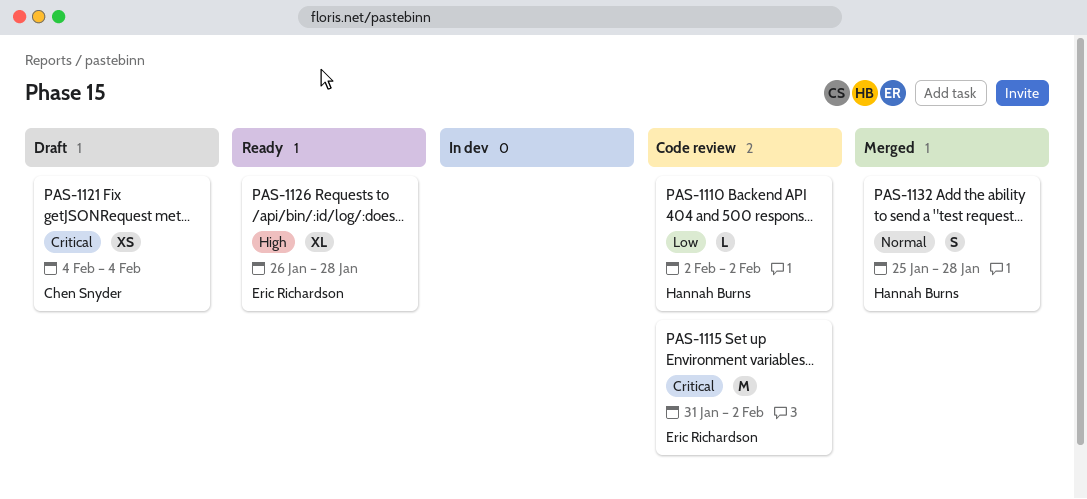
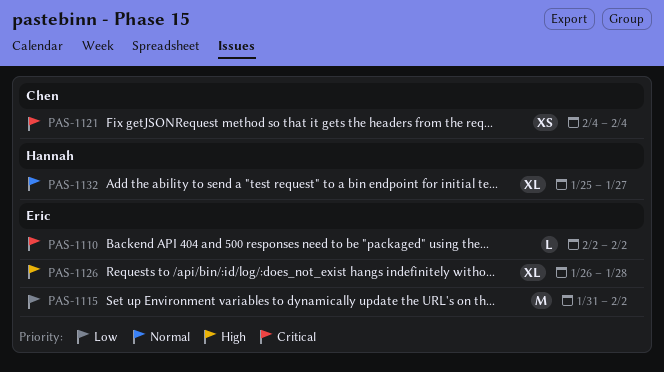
PAS-1110, owner: Hannah Burns -> Eric Richardson
PAS-1110, priority: Low -> Critical
PAS-1115, priority: Critical -> Low
PAS-1132, estimate: S -> XL
PAS-1132, due: Jan 28 -> Jan 27

